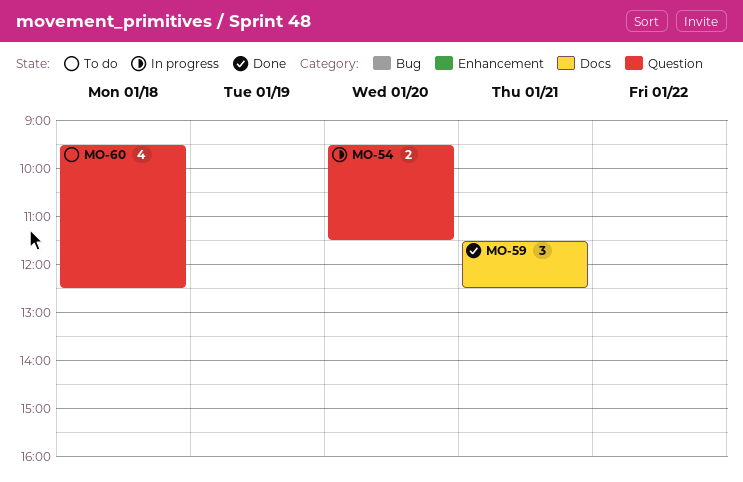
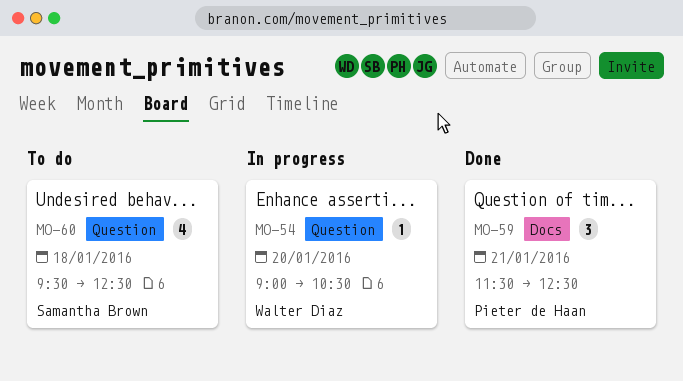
MO-54, estimate: 2 -> 1
MO-54, begins: 09:30 -> 09:00
MO-54, ends: 11:30 -> 10:30

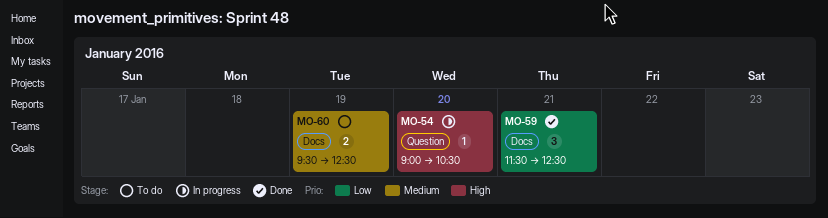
MO-60, label: Question -> Docs
MO-60, estimate: 4 -> 2
MO-60, day: Jan 18 -> Jan 19

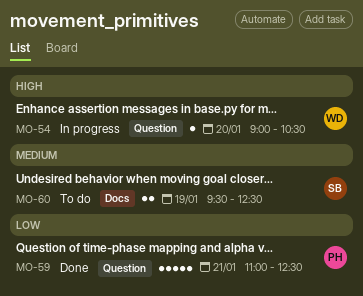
MO-59, label: Docs -> Question
MO-59, estimate: 3 -> 5
MO-59, begins: 11:30 -> 11:00

